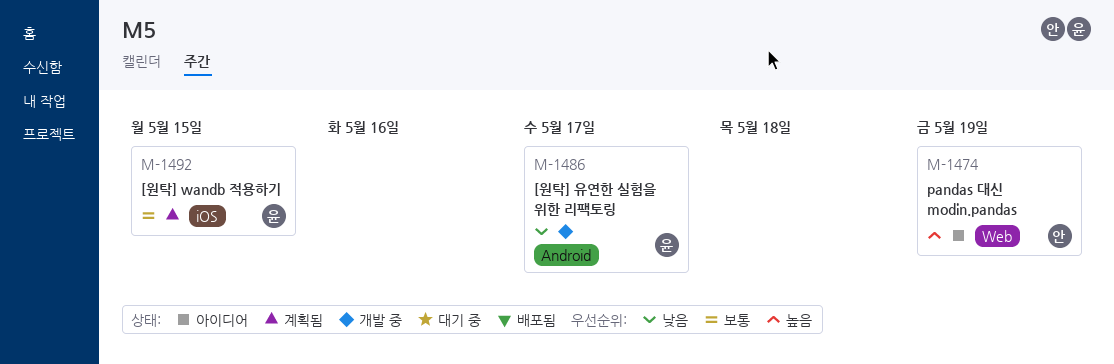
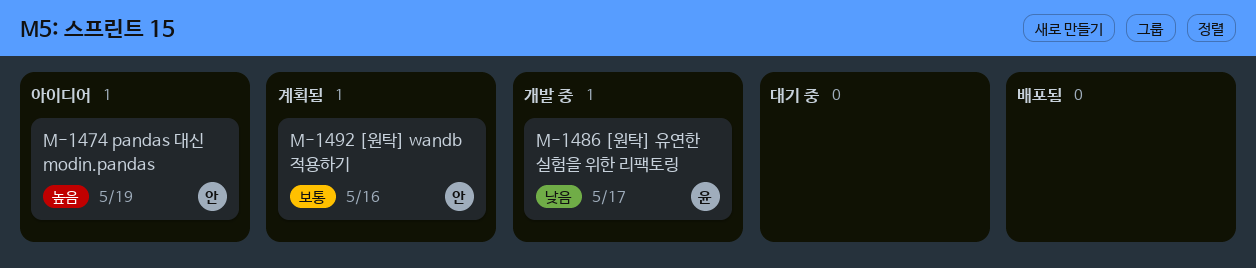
M-1492, owner: 윤 -> 안
M-1492, due: May 15 -> May 16

